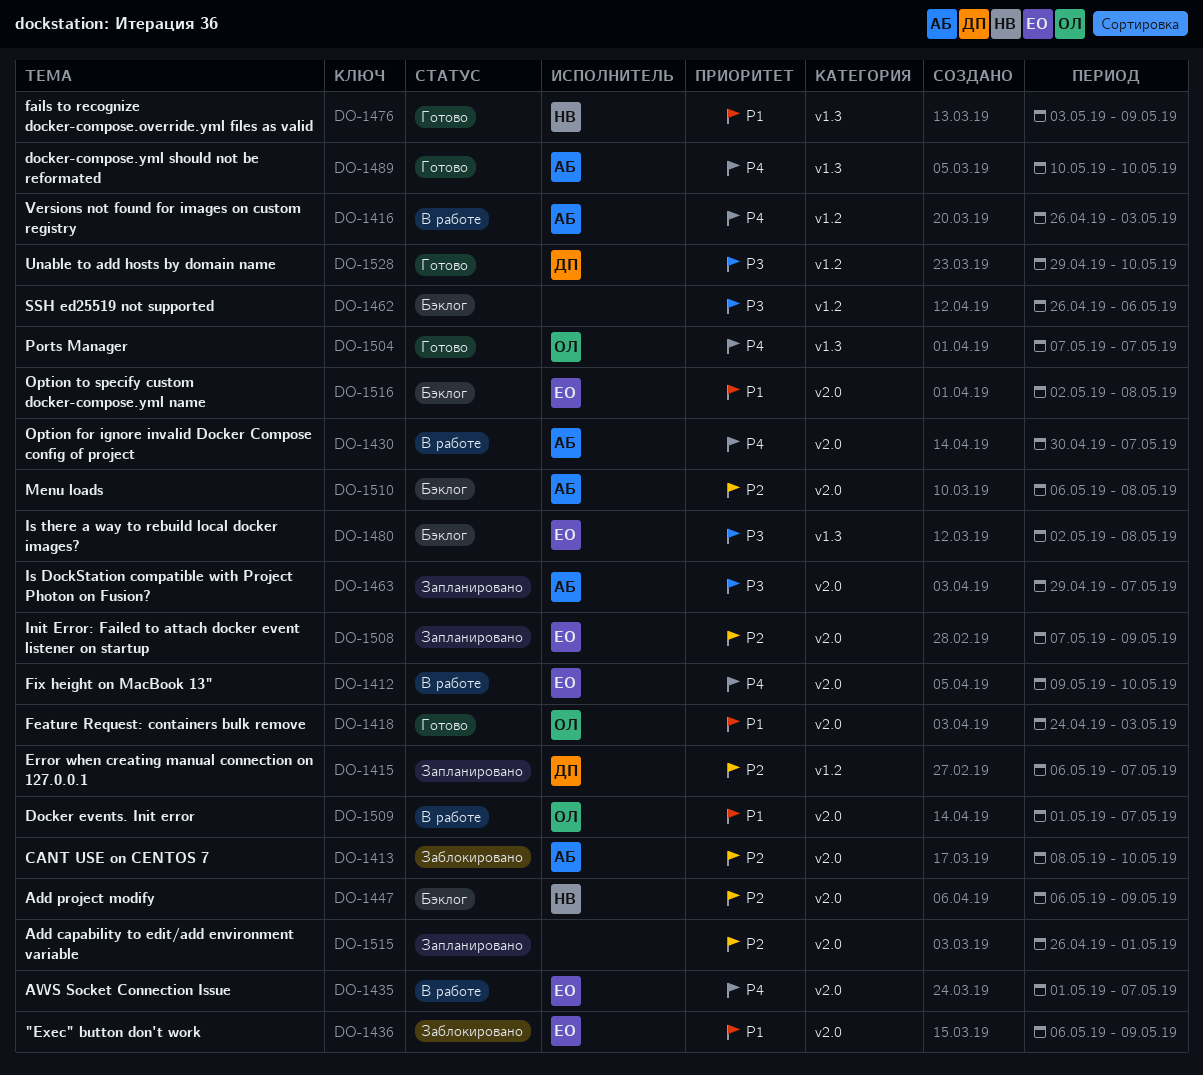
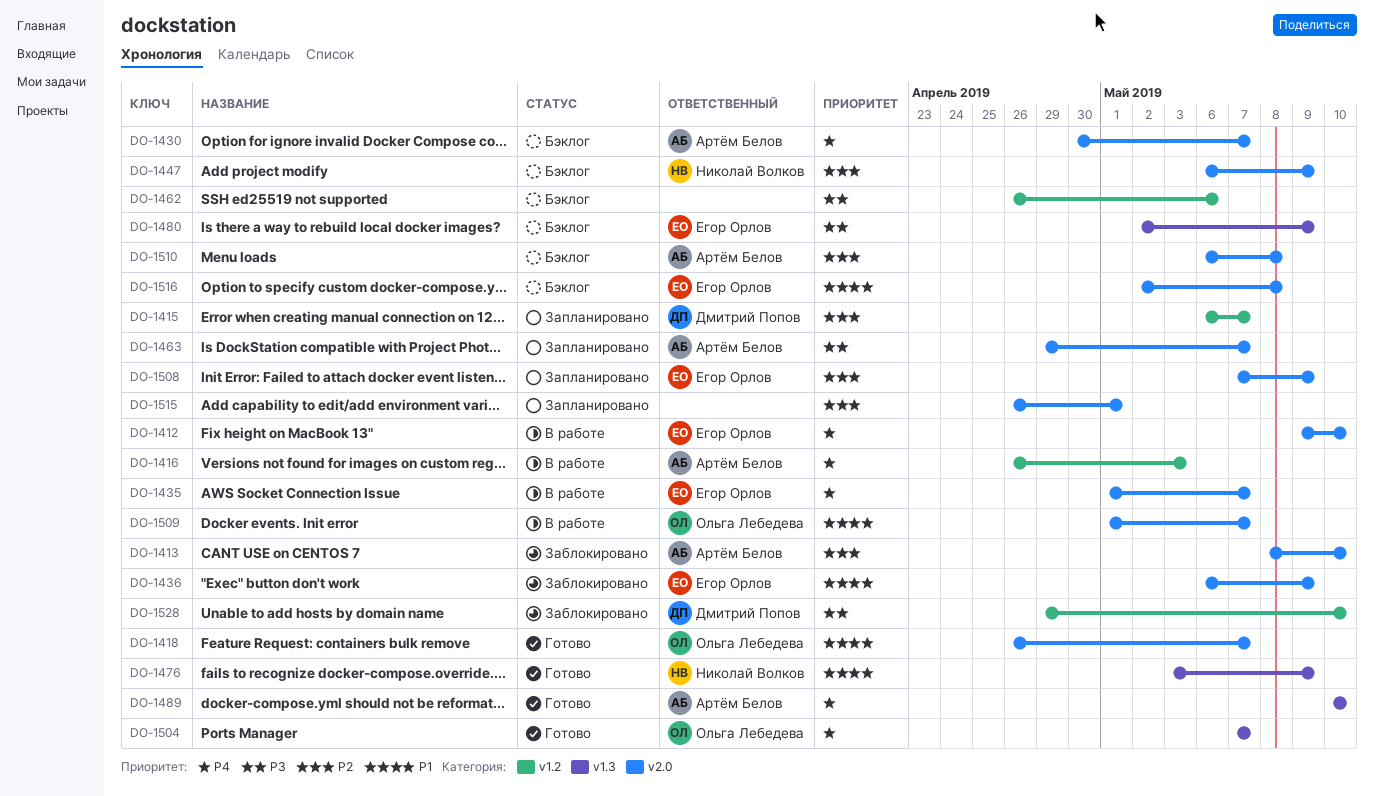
DO-1418, start: Apr 24 -> Apr 26
DO-1418, due: May 3 -> May 7
DO-1430, status: В работе -> Бэклог
DO-1480, due: May 8 -> May 9
DO-1528, status: Готово -> Заблокировано

